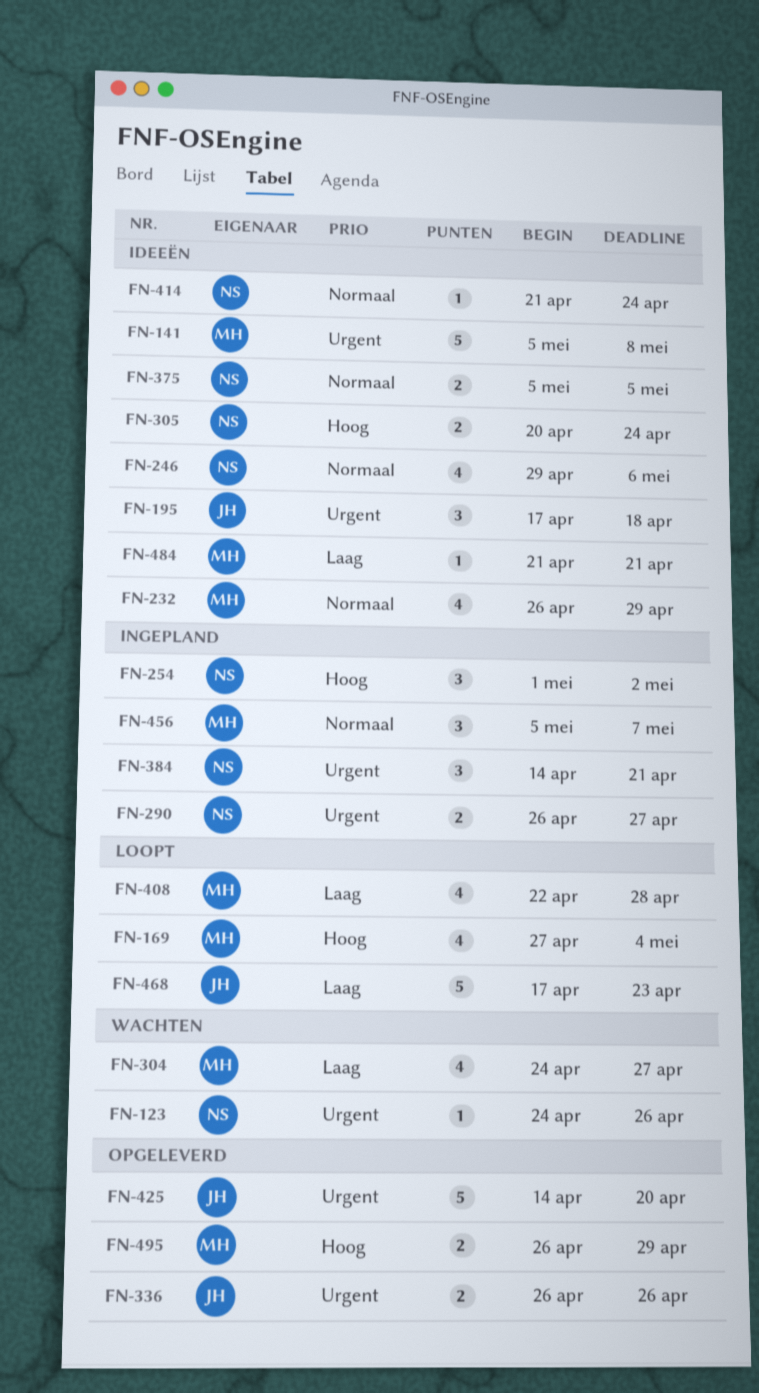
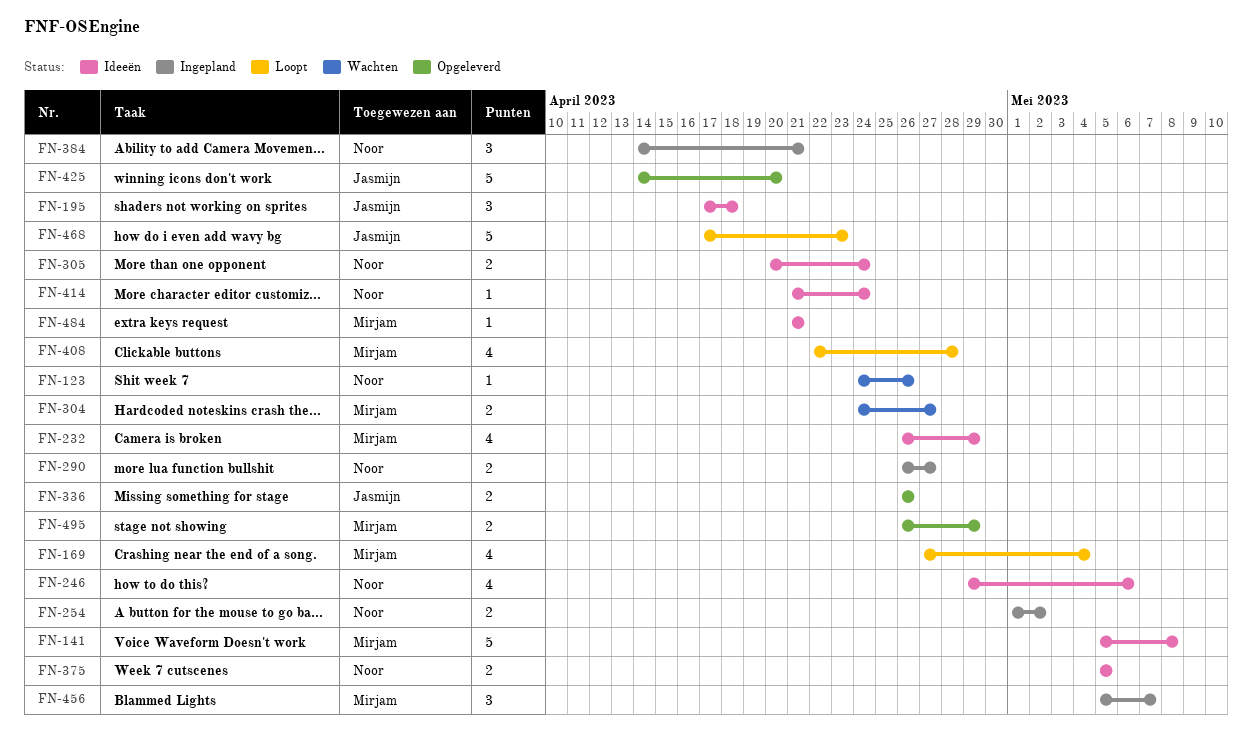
FN-254, estimate: 3 -> 2
FN-304, estimate: 4 -> 2

